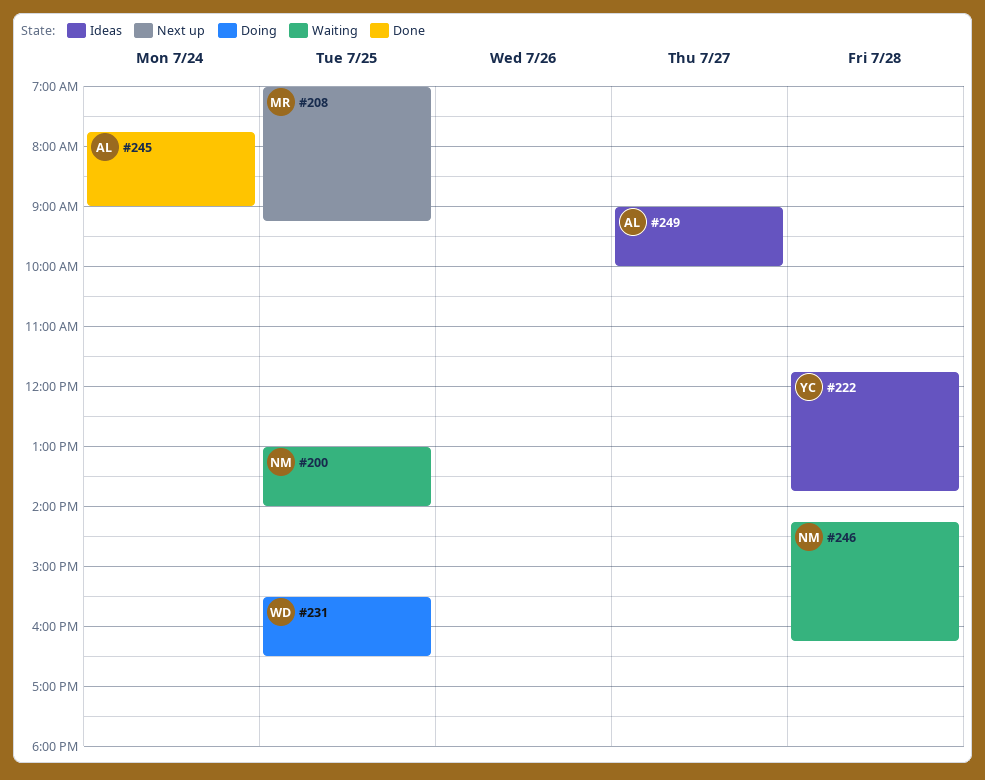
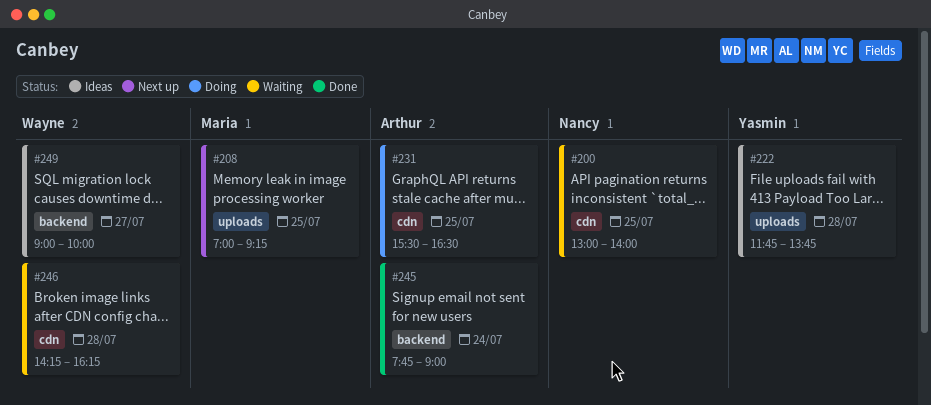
#231, owner: Wayne -> Arthur
#246, owner: Nancy -> Wayne
#249, owner: Arthur -> Wayne

